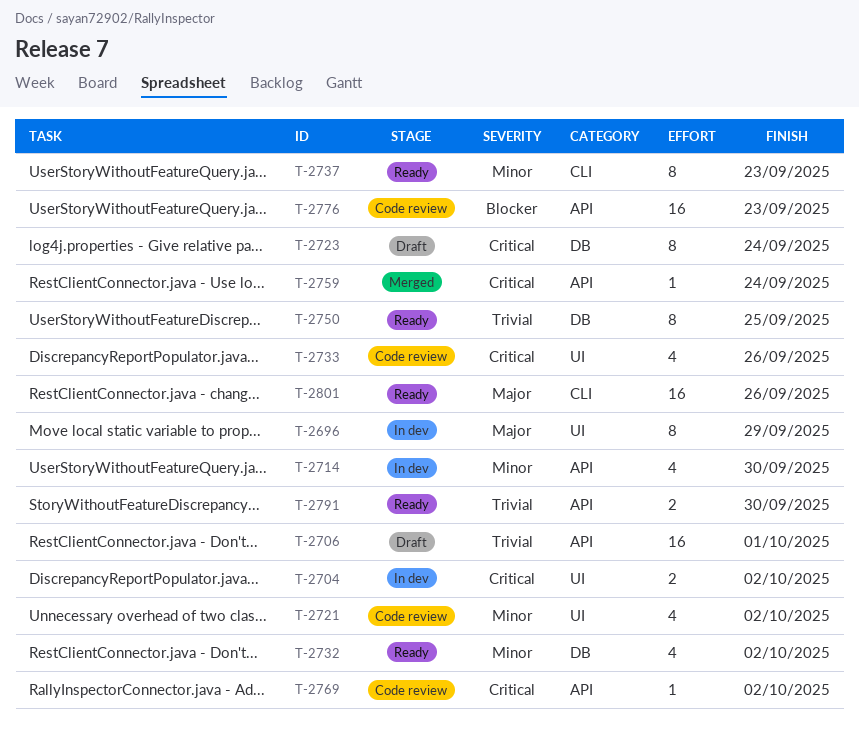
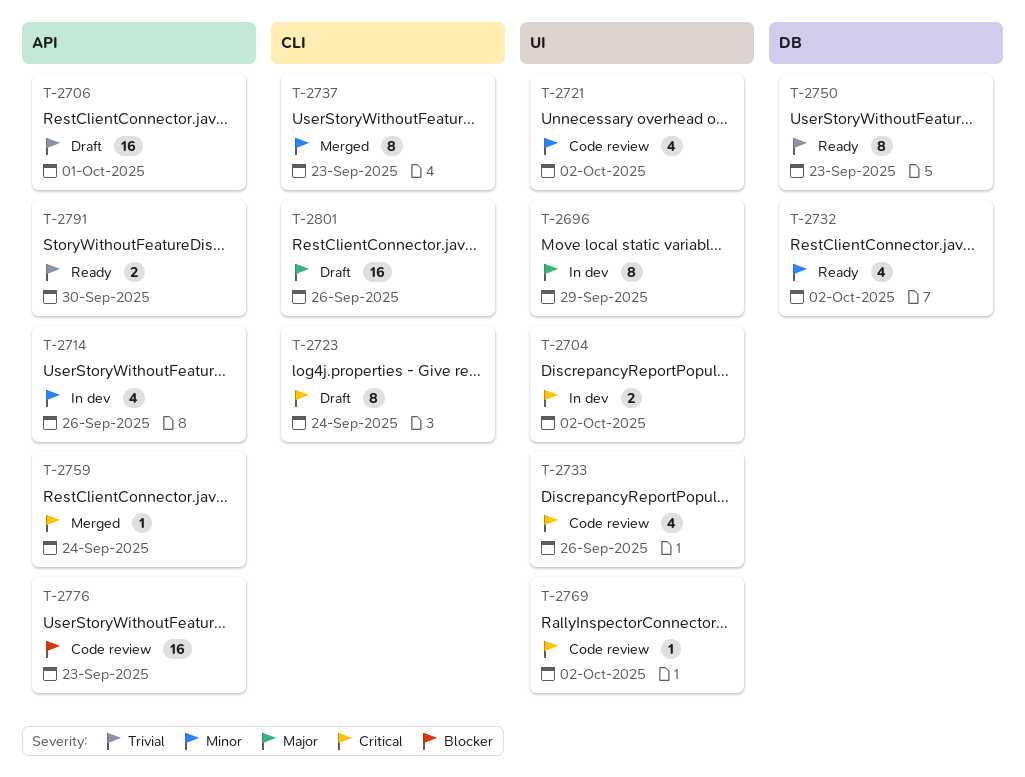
T-2714, due: Sep 30 -> Sep 26
T-2723, label: DB -> CLI
T-2737, status: Ready -> Merged
T-2750, due: Sep 25 -> Sep 23
T-2769, label: API -> UI
T-2801, status: Ready -> Draft

